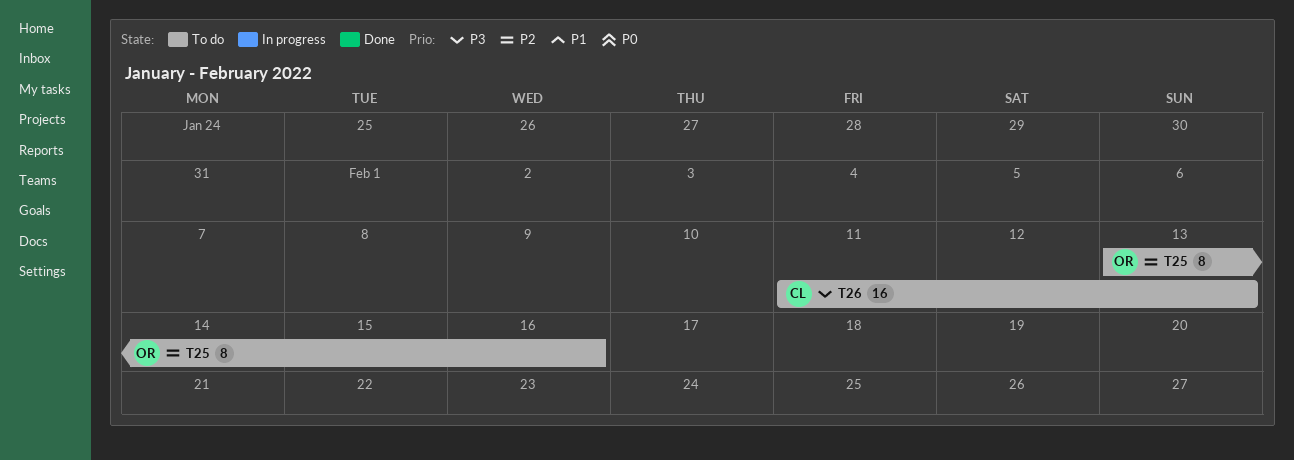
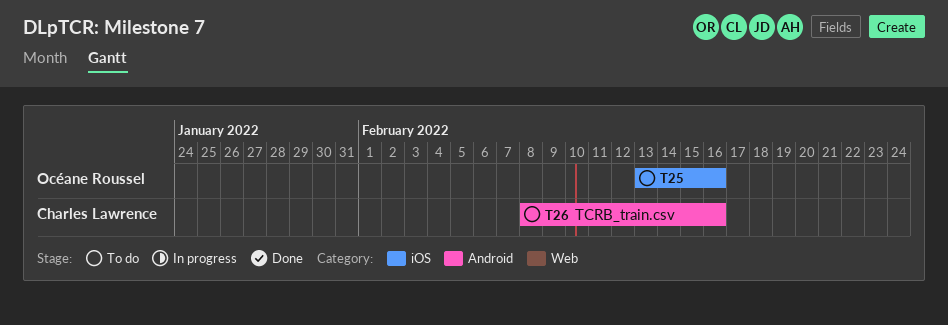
T26, start: Feb 11 -> Feb 8
T26, due: Feb 13 -> Feb 16

